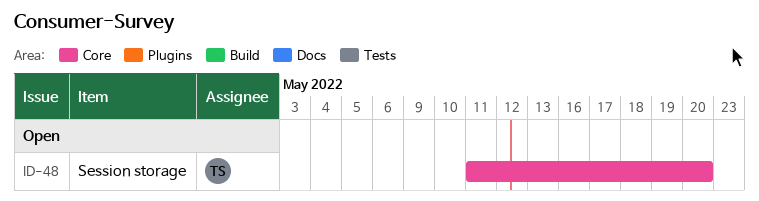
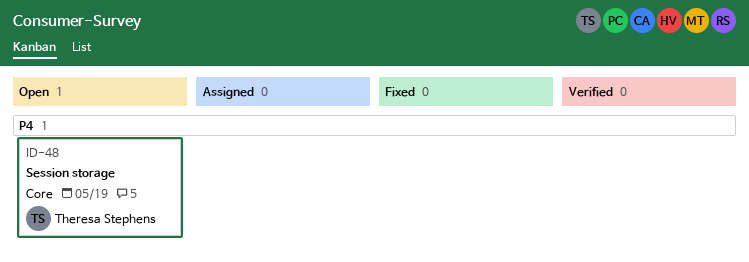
ID-48, due: May 20 -> May 19

